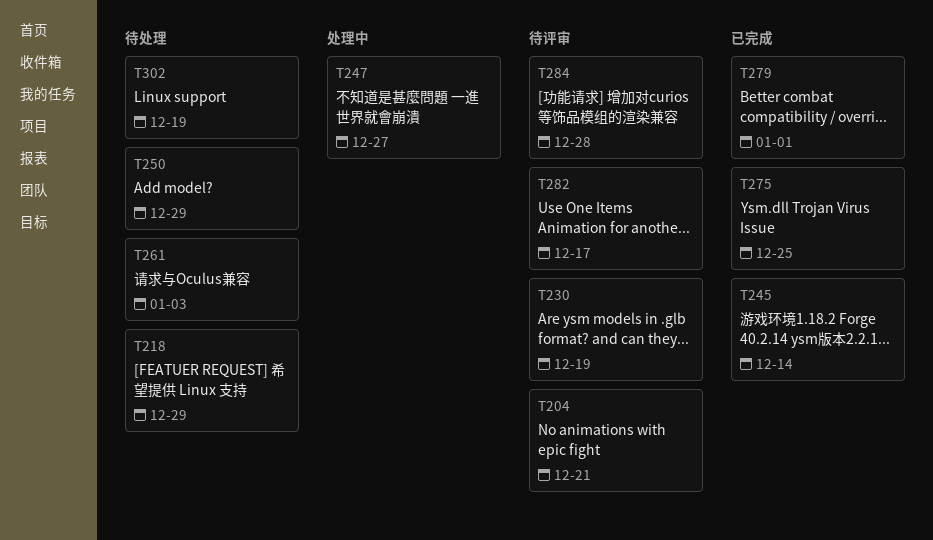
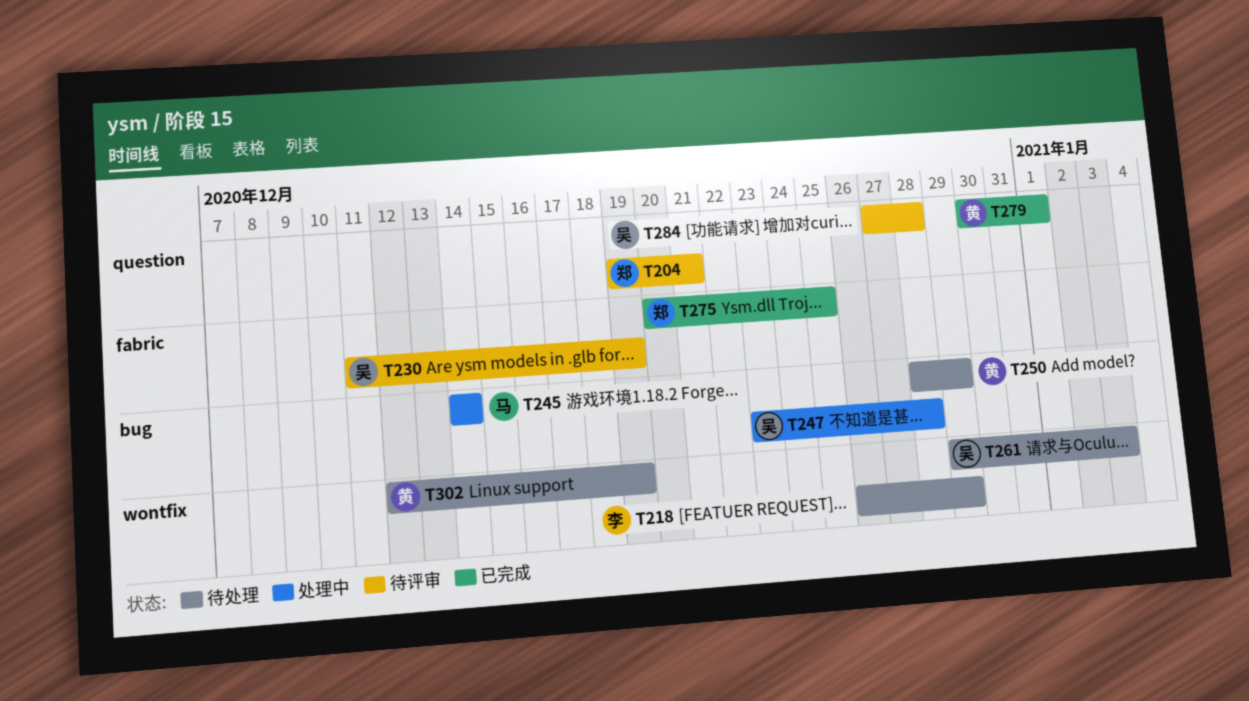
T245, status: 已完成 -> 处理中
T247, due: Dec 27 -> Dec 28
T282: present -> none

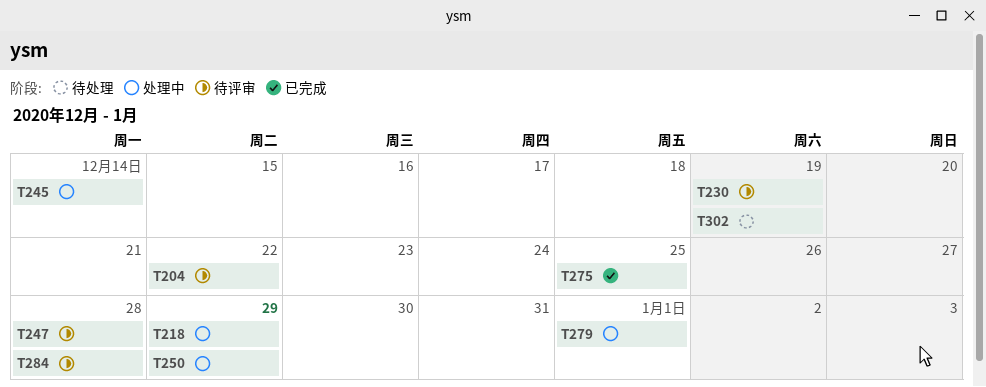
T204, due: Dec 21 -> Dec 22
T218, status: 待处理 -> 处理中
T247, status: 处理中 -> 待评审
T250, status: 待处理 -> 处理中
T261: present -> none
T279, status: 已完成 -> 处理中

